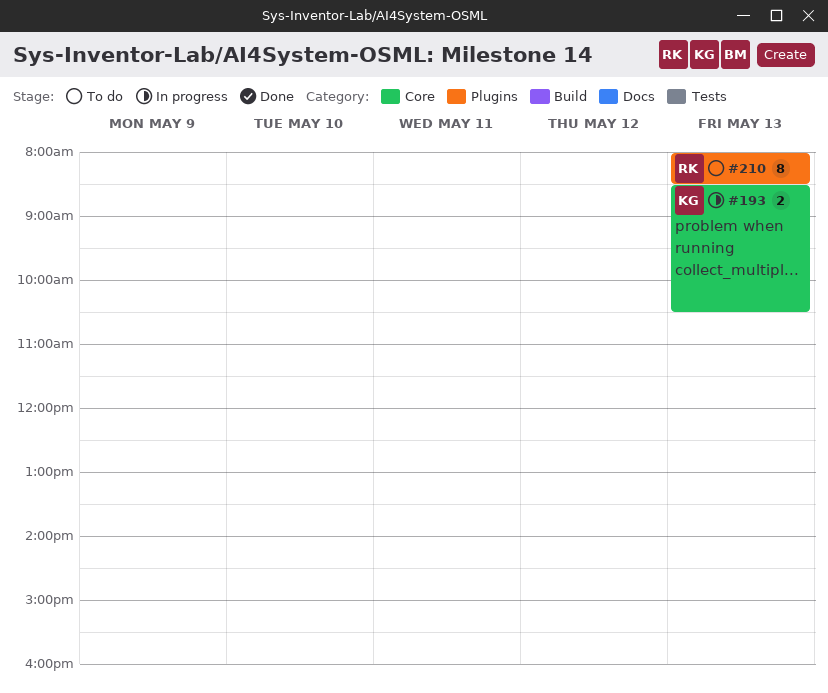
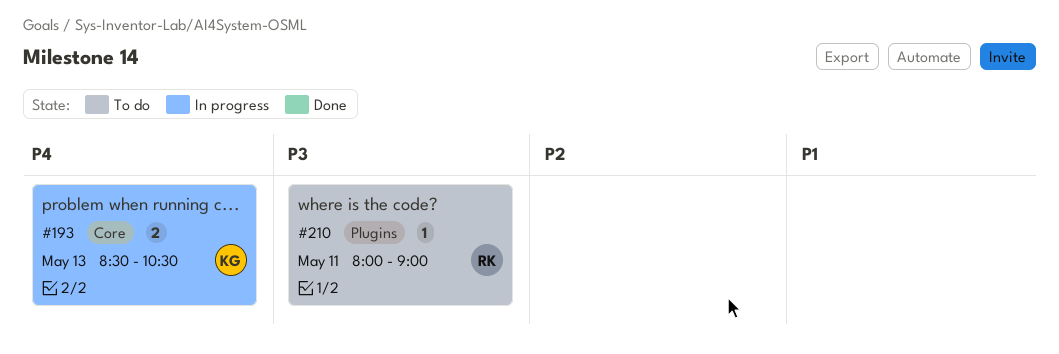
#210, estimate: 8 -> 1
#210, day: May 13 -> May 11
#210, ends: 08:30 -> 09:00

